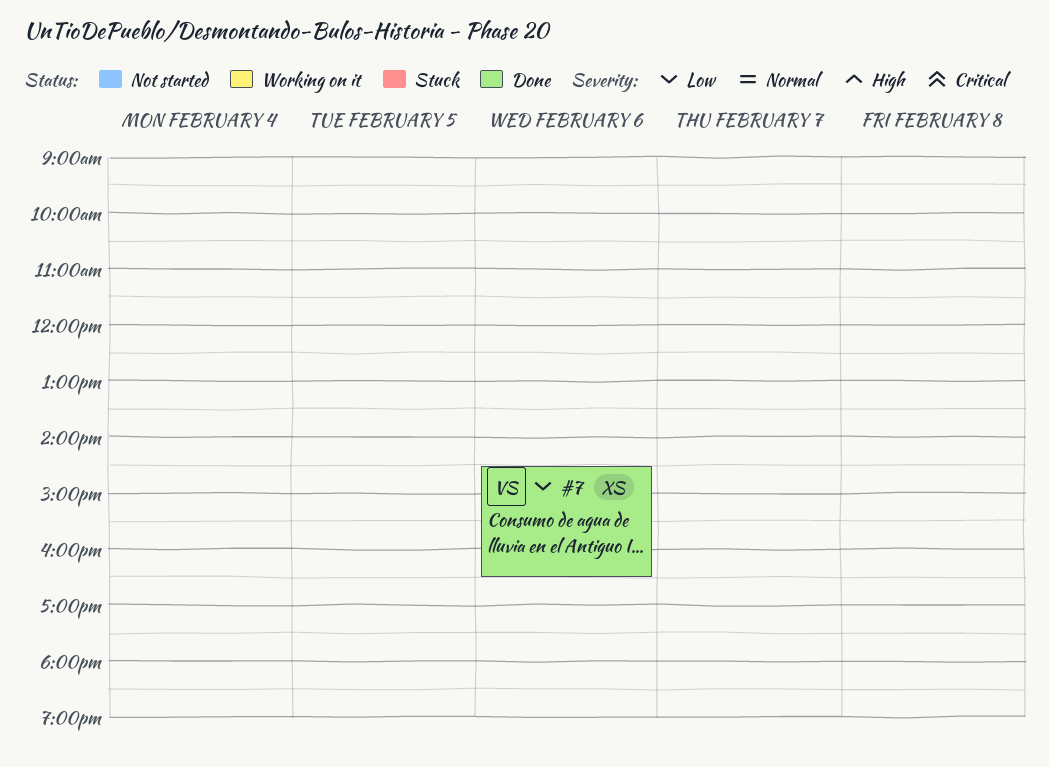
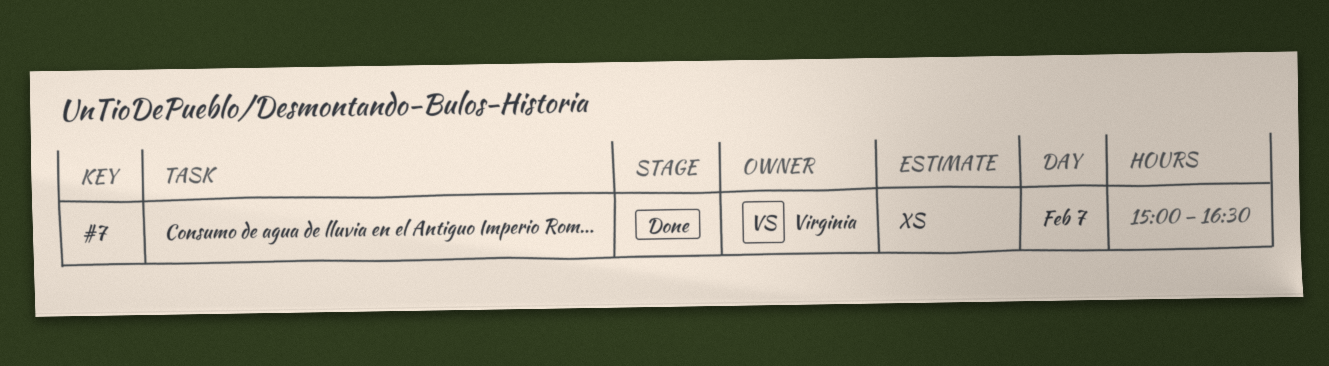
#7, day: Feb 6 -> Feb 7
#7, begins: 14:30 -> 15:00

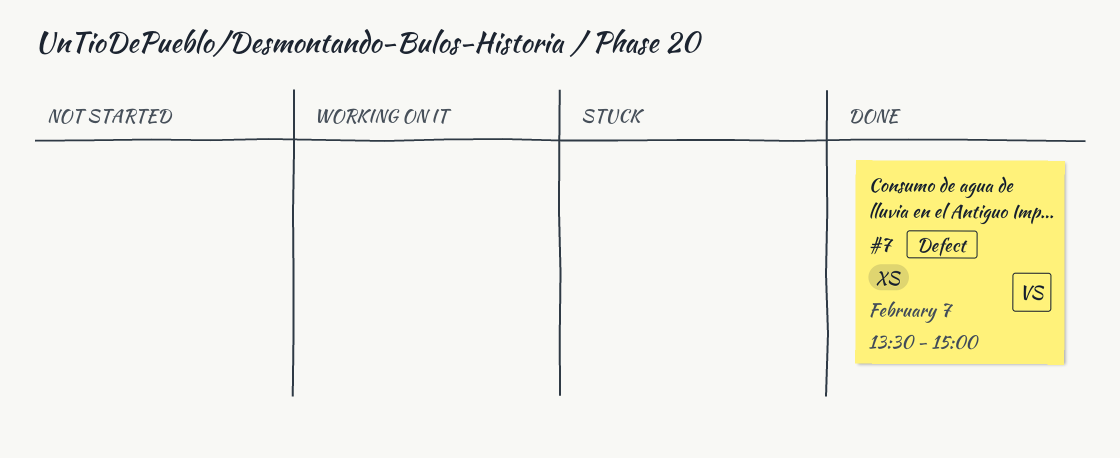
#7, begins: 15:00 -> 13:30
#7, ends: 16:30 -> 15:00

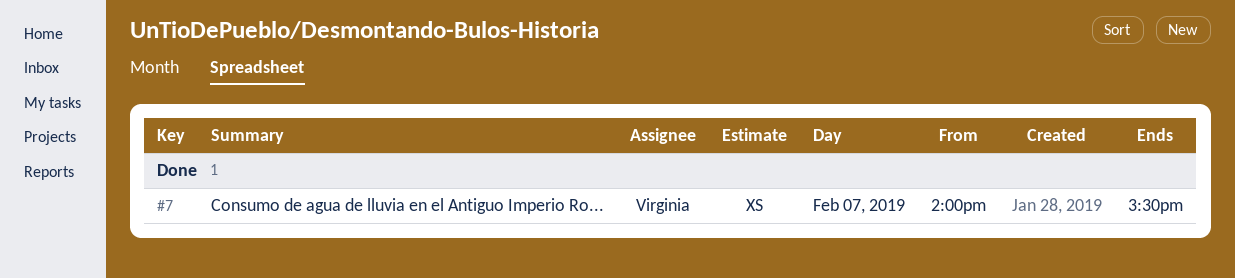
#7, begins: 13:30 -> 14:00
#7, ends: 15:00 -> 15:30

